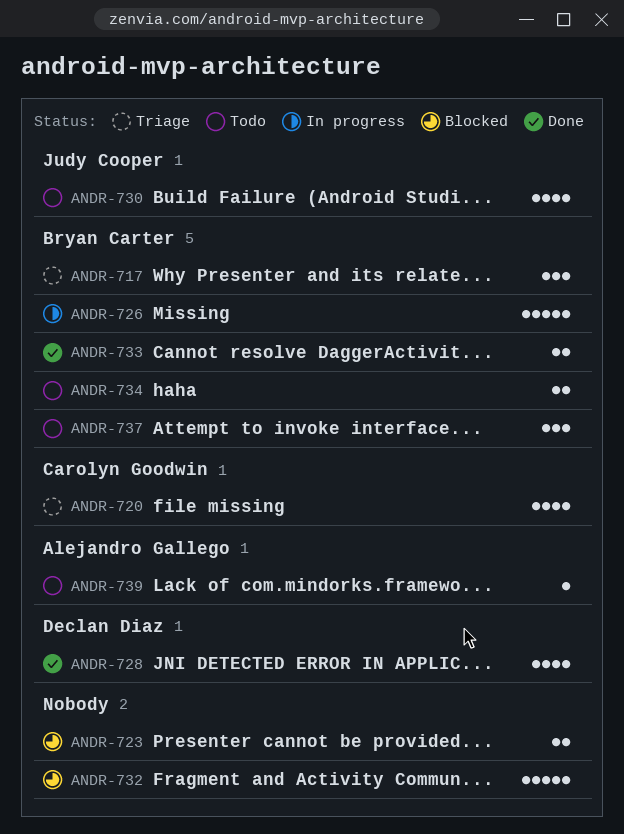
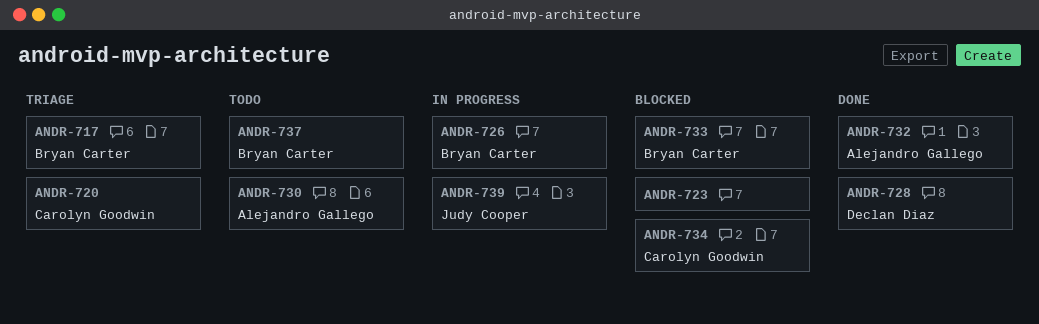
ANDR-730, owner: Judy Cooper -> Alejandro Gallego
ANDR-732, status: Blocked -> Done
ANDR-732, owner: none -> Alejandro Gallego
ANDR-733, status: Done -> Blocked
ANDR-734, status: Todo -> Blocked
ANDR-734, owner: Bryan Carter -> Carolyn Goodwin
ANDR-739, status: Todo -> In progress
ANDR-739, owner: Alejandro Gallego -> Judy Cooper

